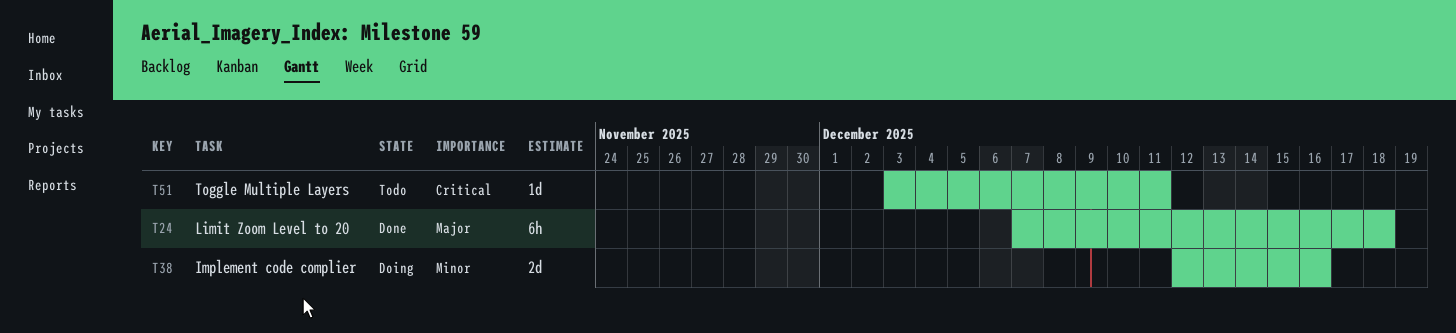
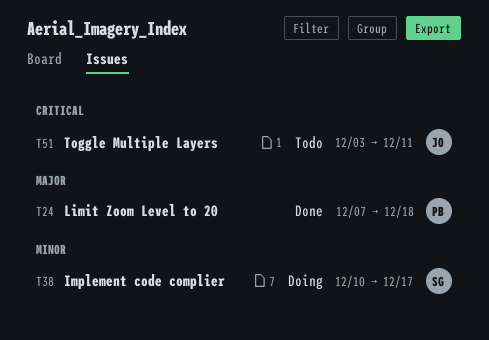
T38, start: Dec 12 -> Dec 10
T38, due: Dec 16 -> Dec 17

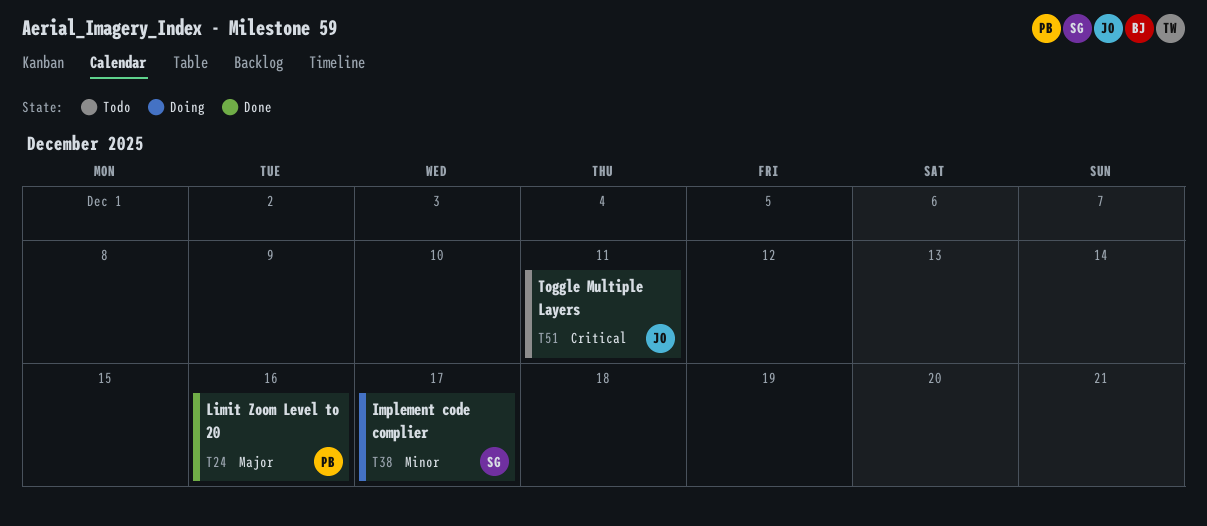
T24, due: Dec 18 -> Dec 16

